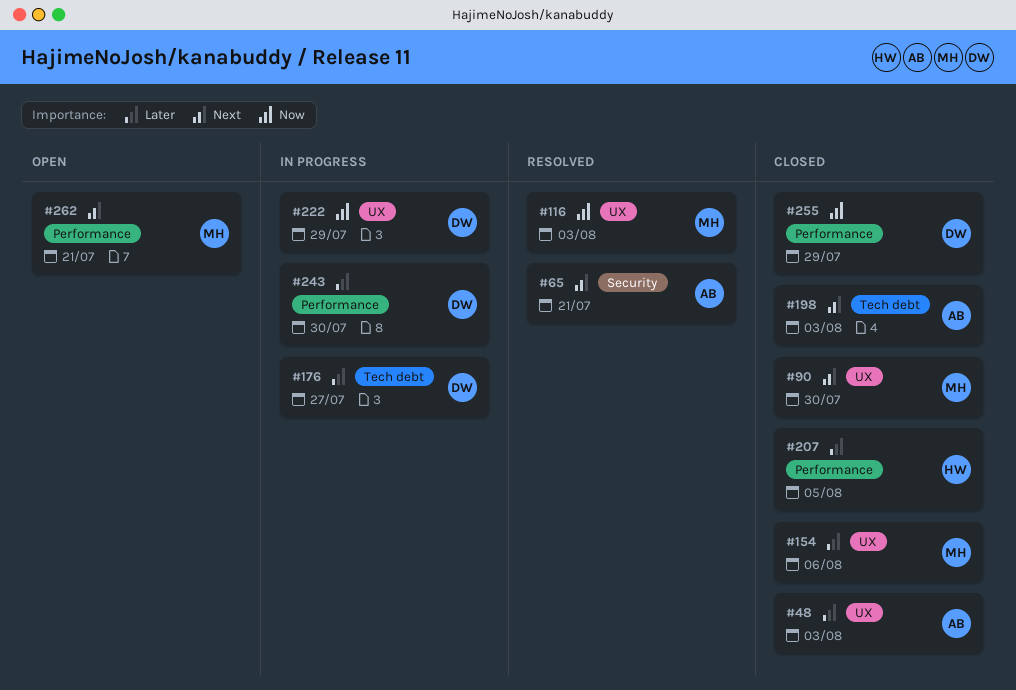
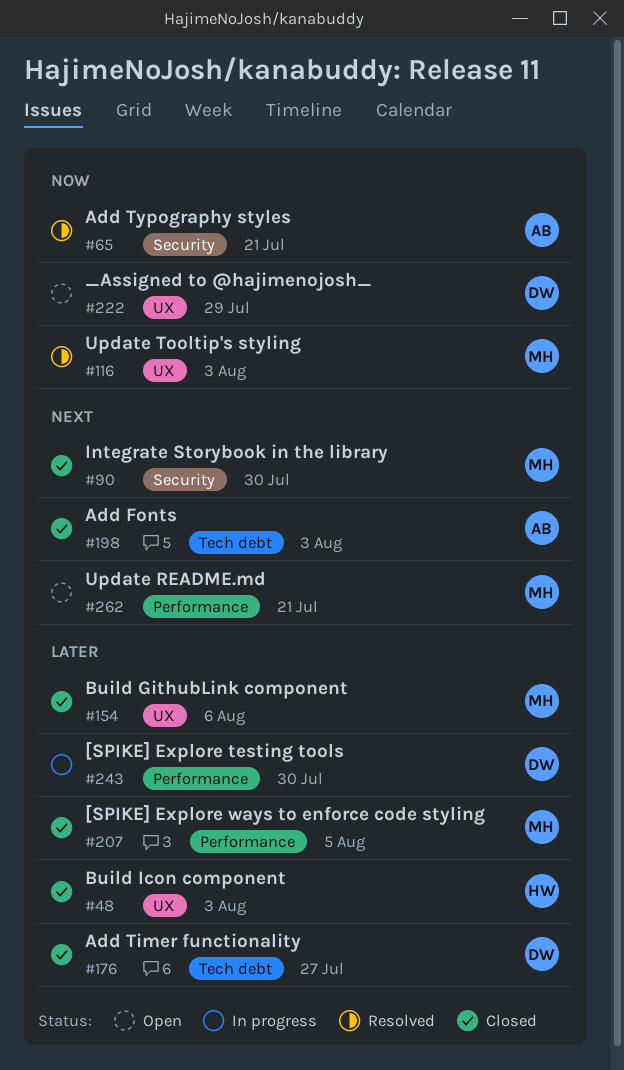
#48, owner: AB -> HW
#65, priority: Next -> Now
#90, label: UX -> Security
#176, status: In progress -> Closed
#207, owner: HW -> MH
#222, status: In progress -> Open
#255: present -> none

